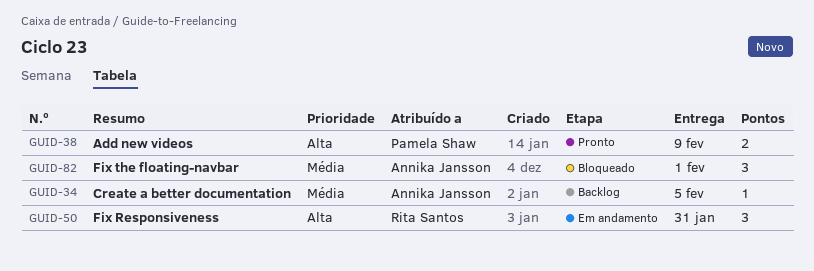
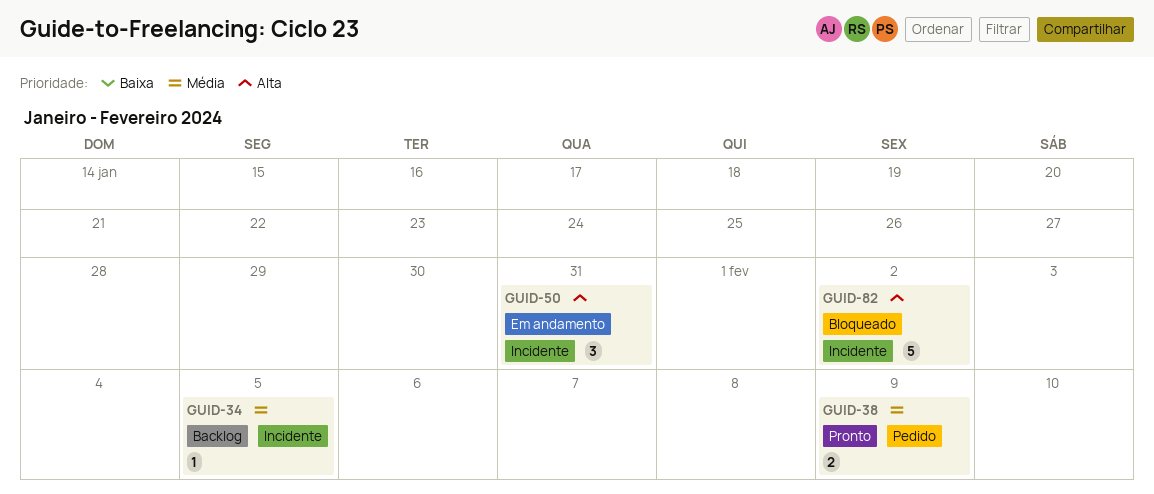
GUID-38, priority: Alta -> Média
GUID-82, priority: Média -> Alta
GUID-82, estimate: 3 -> 5
GUID-82, due: Feb 1 -> Feb 2

